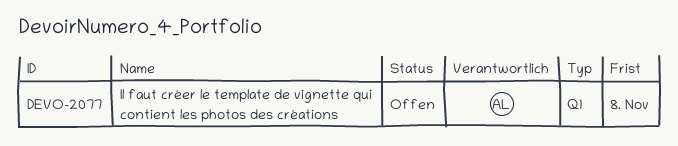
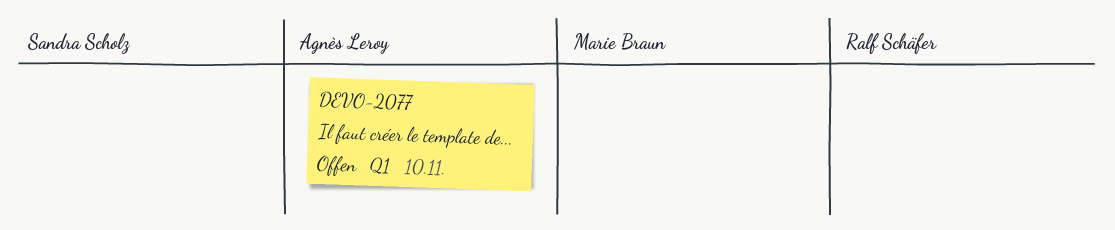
DEVO-2077, due: Nov 8 -> Nov 10

